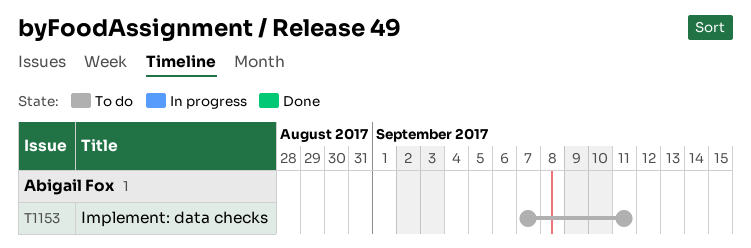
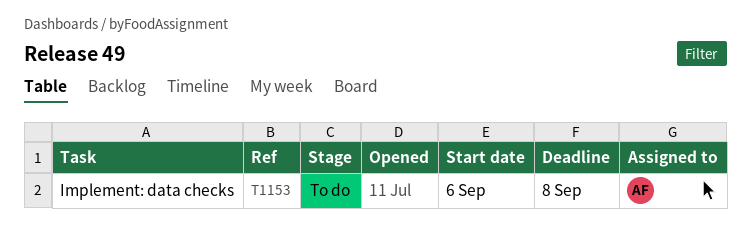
T1153, start: Sep 7 -> Sep 6
T1153, due: Sep 11 -> Sep 8

